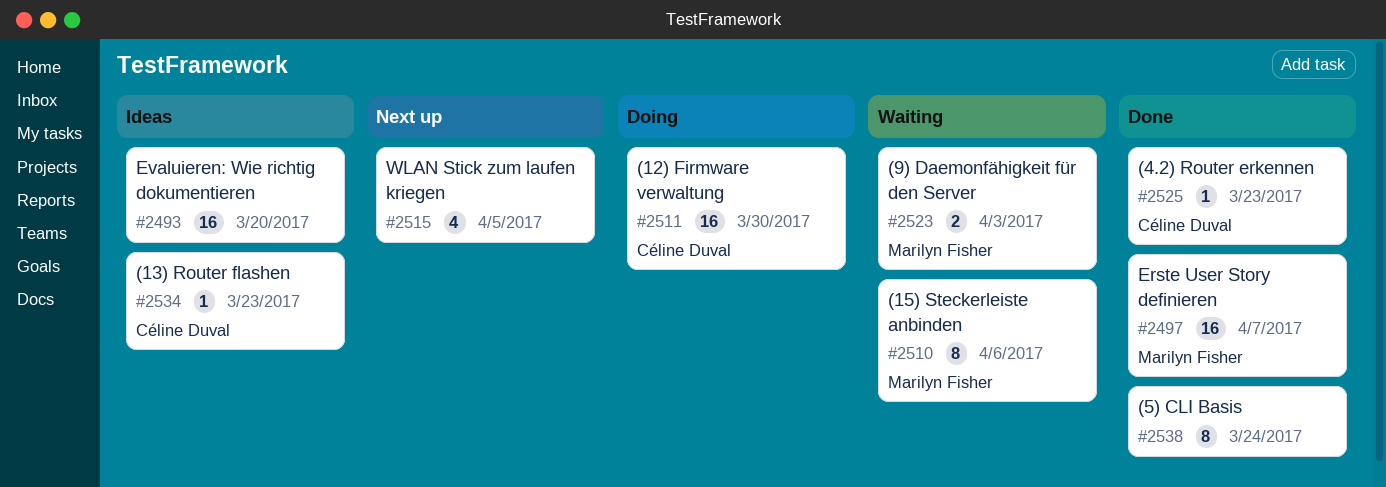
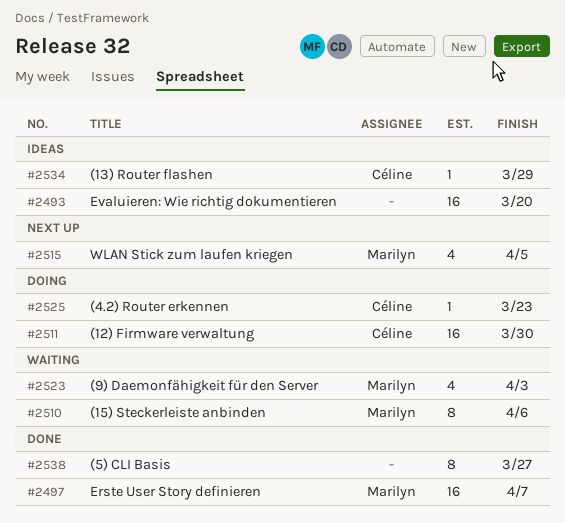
#2515, owner: none -> Marilyn Fisher
#2523, estimate: 2 -> 4
#2525, status: Done -> Doing
#2534, due: Mar 23 -> Mar 29
#2538, due: Mar 24 -> Mar 27

